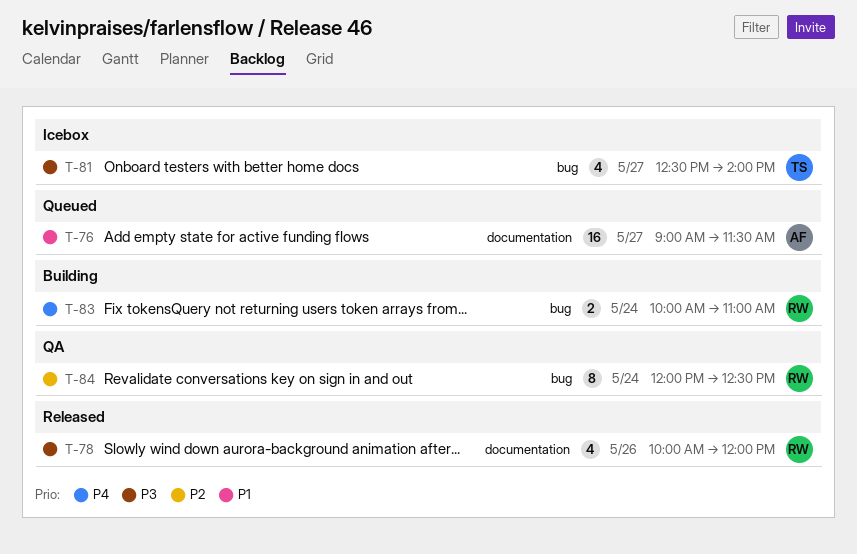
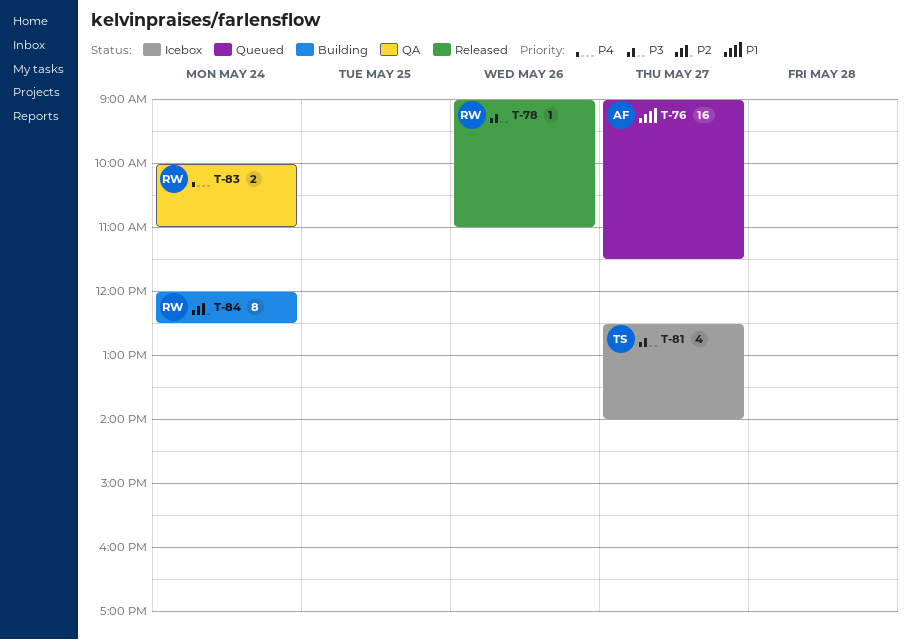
T-78, estimate: 4 -> 1
T-78, begins: 10:00 -> 09:00
T-78, ends: 12:00 -> 11:00
T-83, status: Building -> QA
T-84, status: QA -> Building

